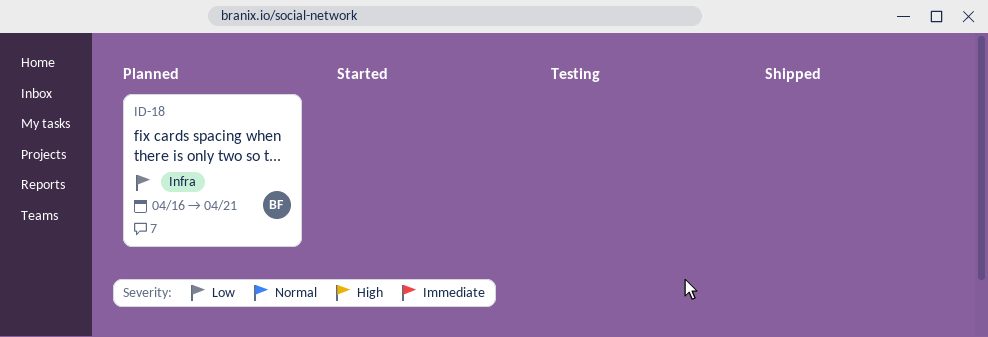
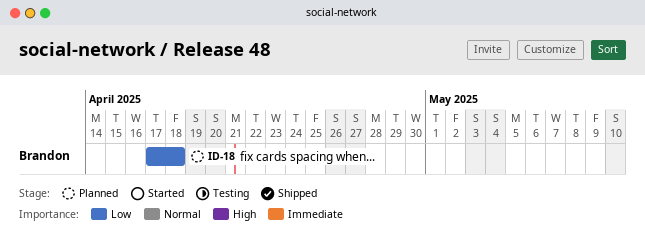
ID-18, start: Apr 16 -> Apr 17
ID-18, due: Apr 21 -> Apr 18

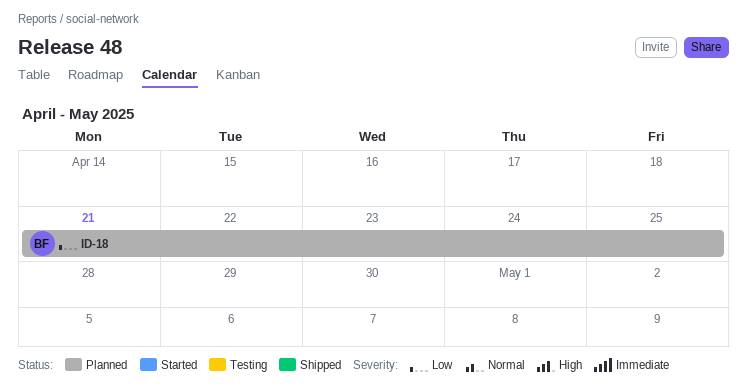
ID-18, start: Apr 17 -> Apr 21
ID-18, due: Apr 18 -> Apr 25

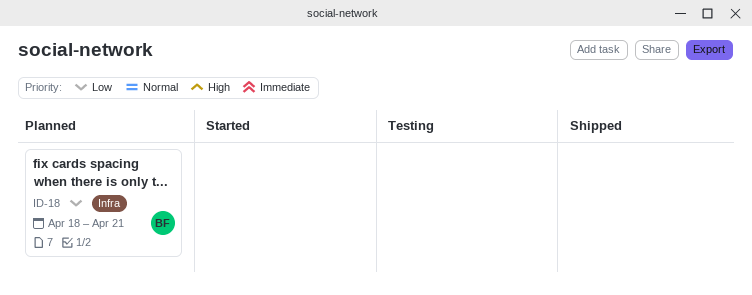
ID-18, start: Apr 21 -> Apr 18
ID-18, due: Apr 25 -> Apr 21

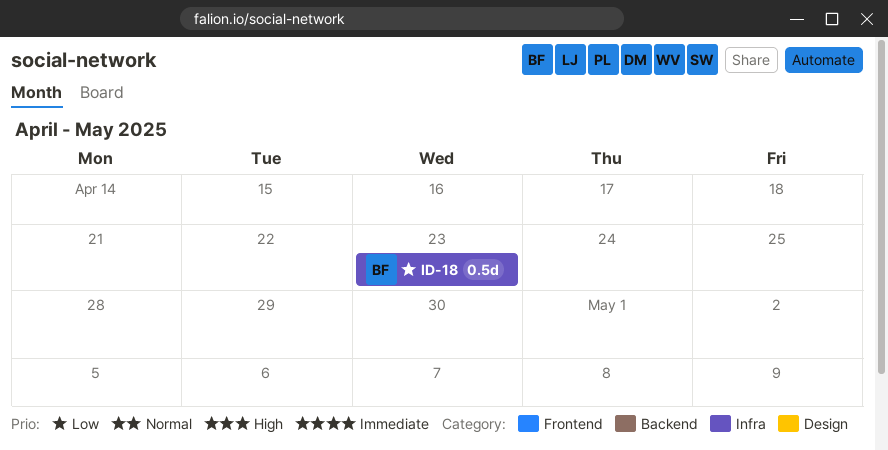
ID-18, start: Apr 18 -> Apr 23
ID-18, due: Apr 21 -> Apr 23

